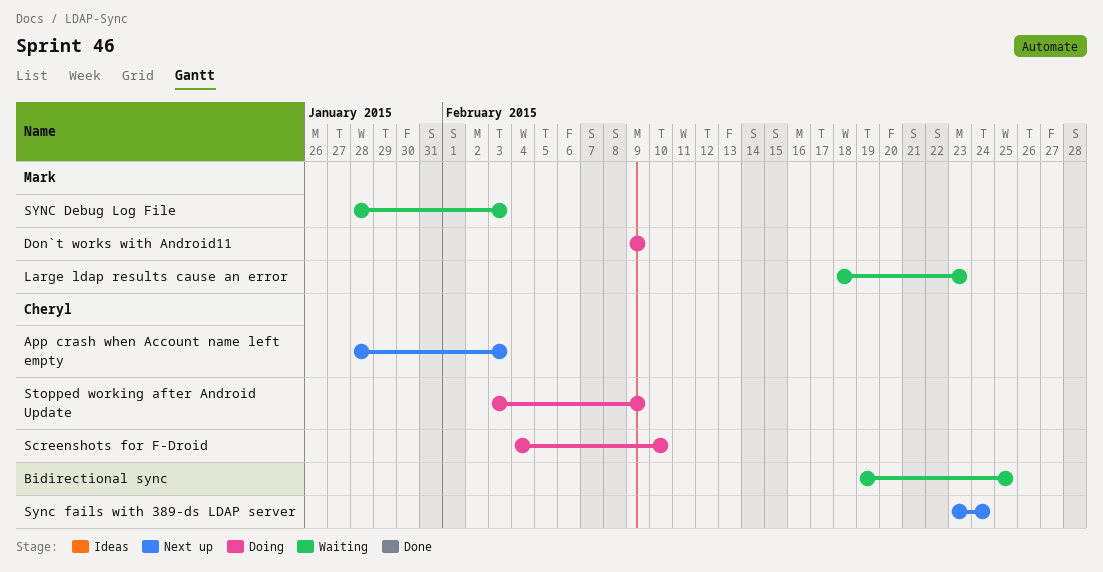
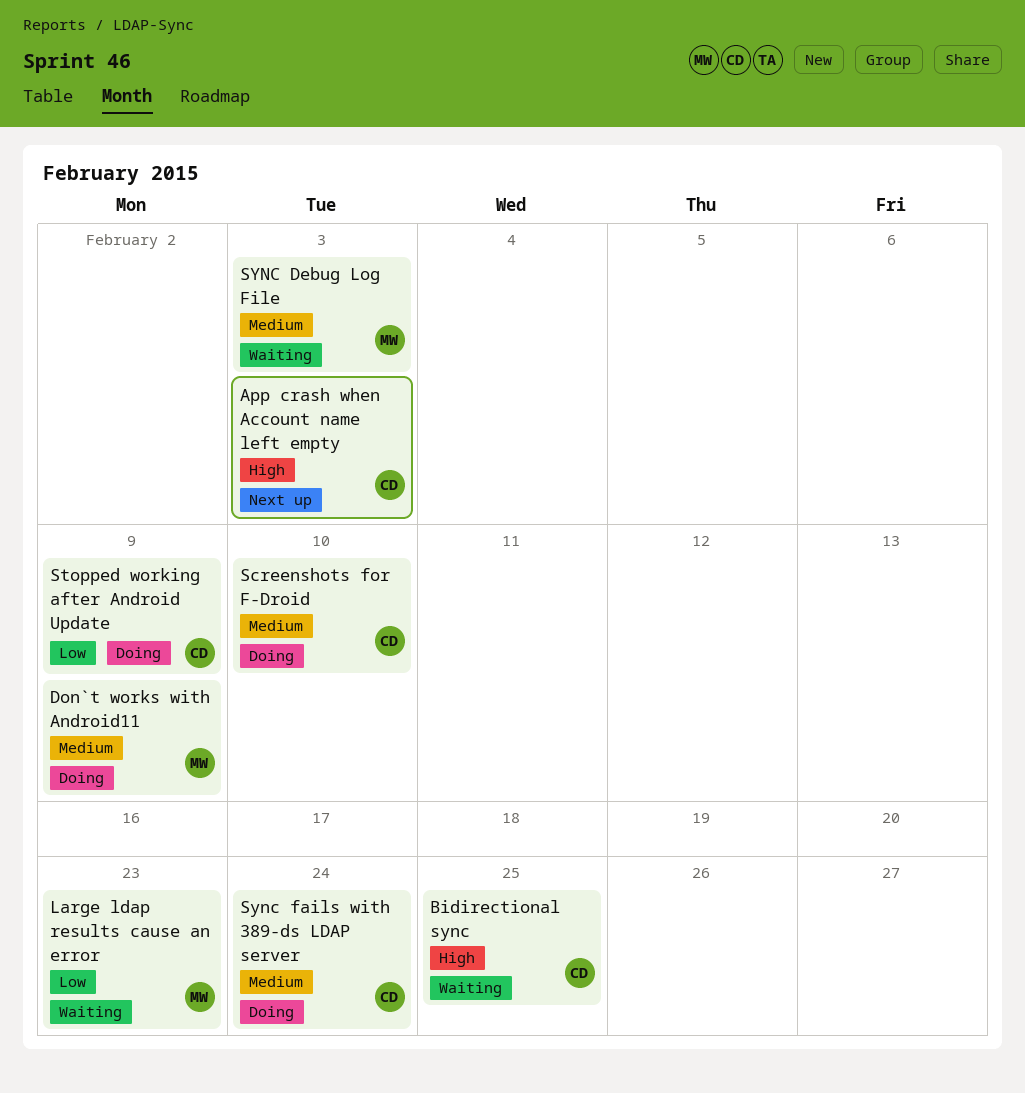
Sync fails with 389-ds LDAP server, status: Next up -> Doing

